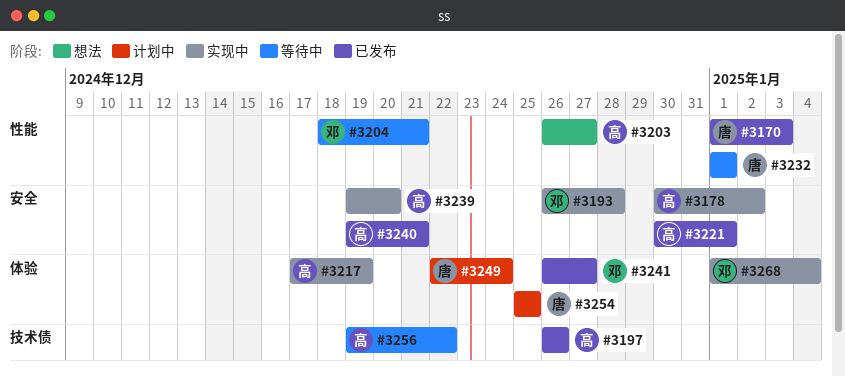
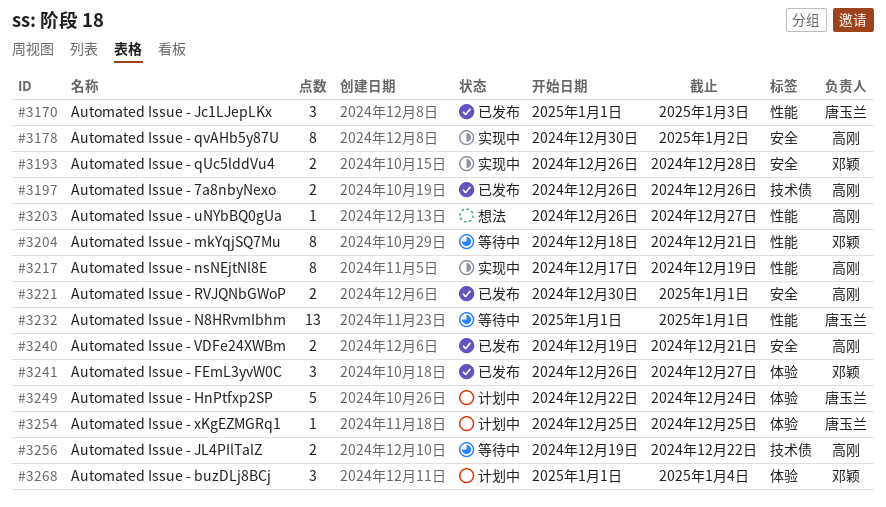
#3217, label: 体验 -> 性能
#3239: present -> none
#3268, status: 实现中 -> 计划中

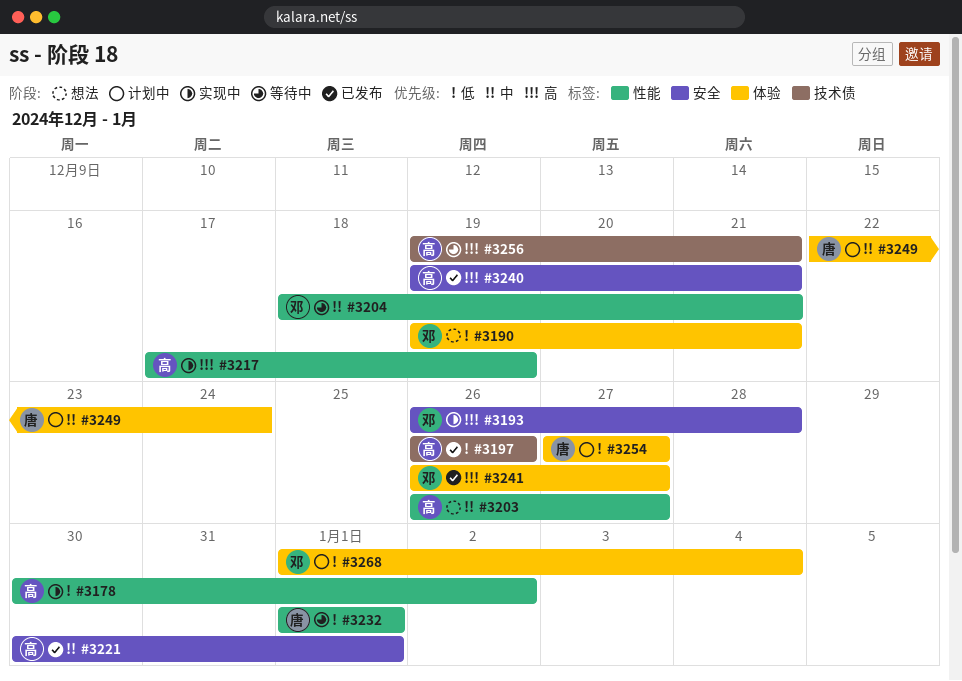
#3170: present -> none
#3178, label: 安全 -> 性能
#3190: none -> present
#3254, start: Dec 25 -> Dec 27
#3254, due: Dec 25 -> Dec 27
#3256, due: Dec 22 -> Dec 21

